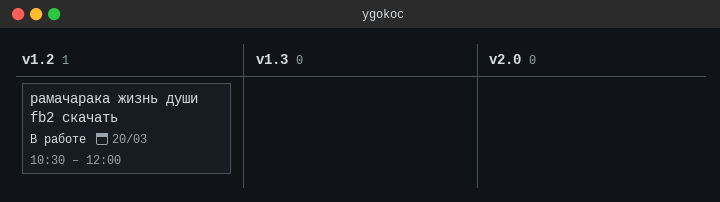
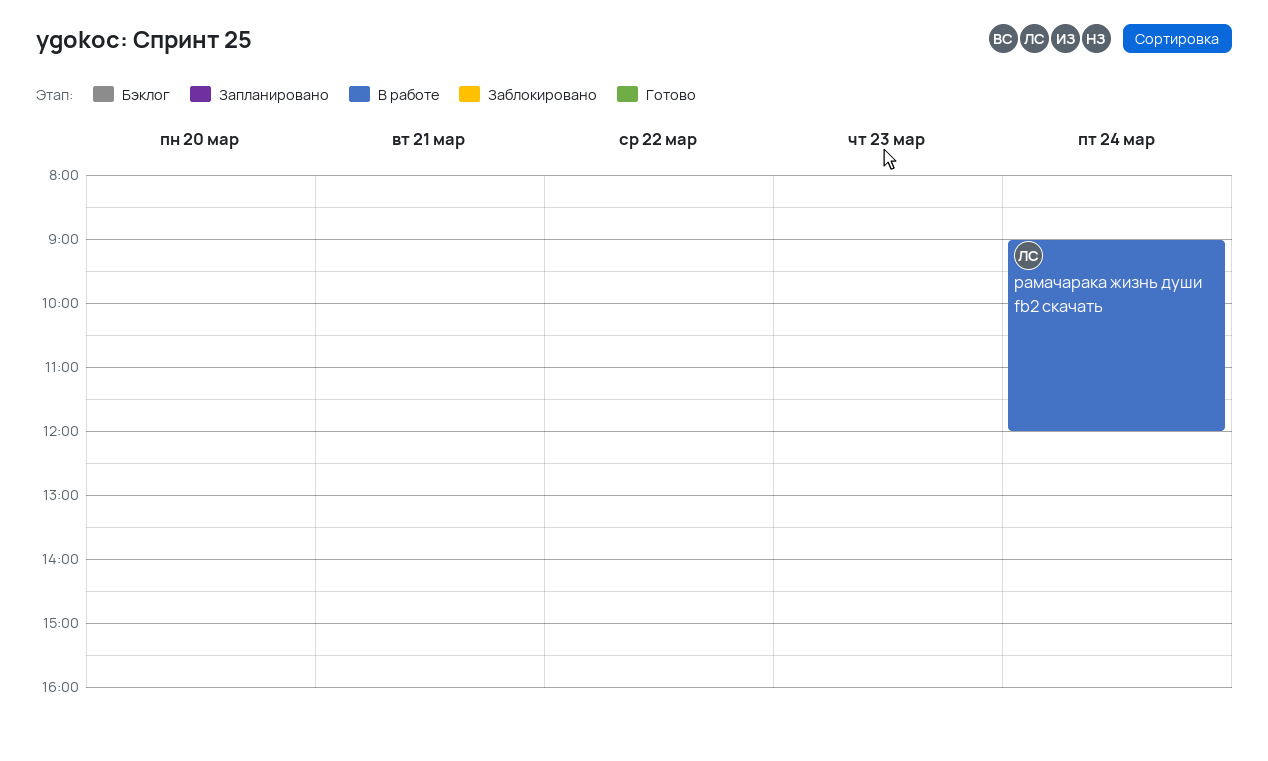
рамачарака жизнь души fb2 скачать, day: Mar 20 -> Mar 24
рамачарака жизнь души fb2 скачать, begins: 10:30 -> 09:00

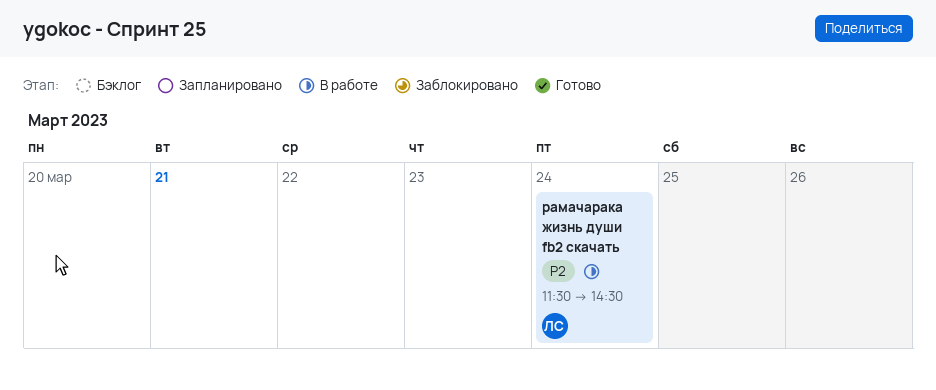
рамачарака жизнь души fb2 скачать, begins: 09:00 -> 11:30
рамачарака жизнь души fb2 скачать, ends: 12:00 -> 14:30

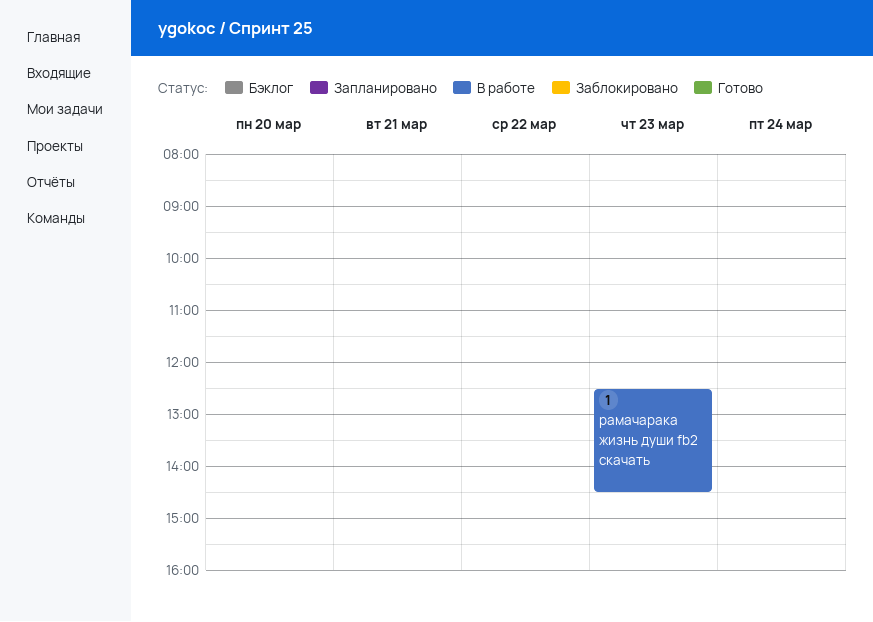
рамачарака жизнь души fb2 скачать, day: Mar 24 -> Mar 23
рамачарака жизнь души fb2 скачать, begins: 11:30 -> 12:30

